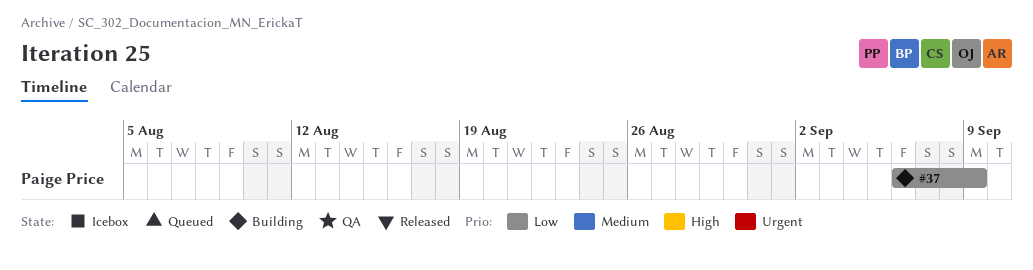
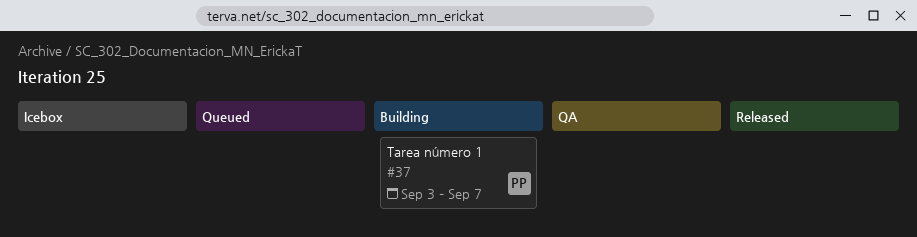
#37, start: Sep 6 -> Sep 3
#37, due: Sep 9 -> Sep 7

